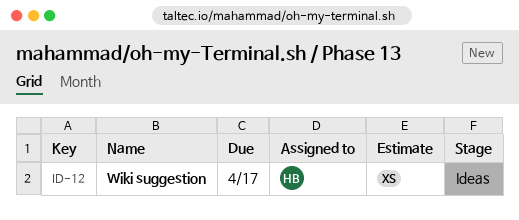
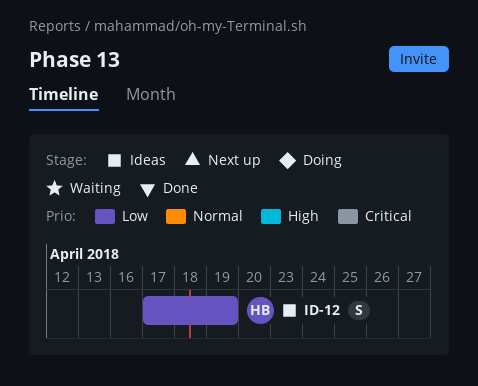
ID-12, estimate: XS -> S
ID-12, due: Apr 17 -> Apr 19

